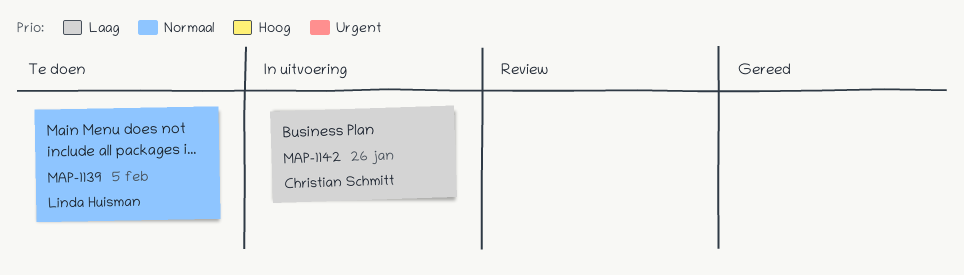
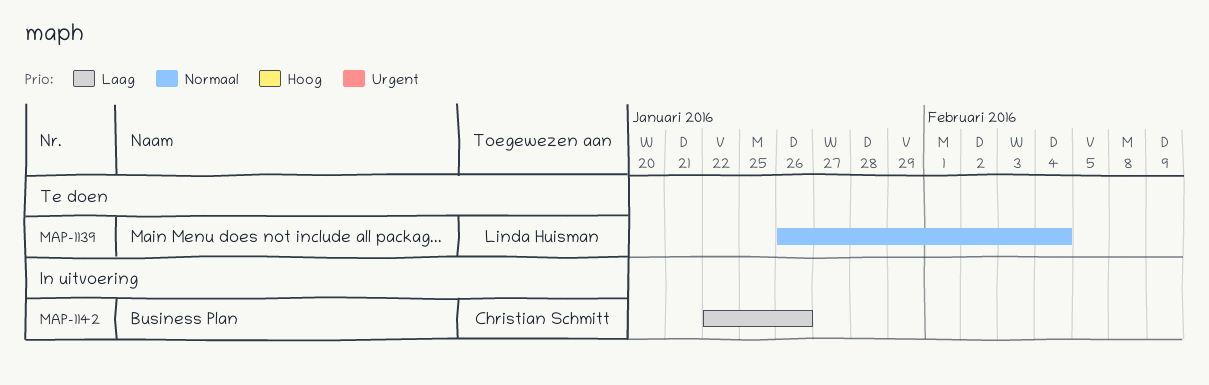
MAP-1139, due: Feb 5 -> Feb 4

